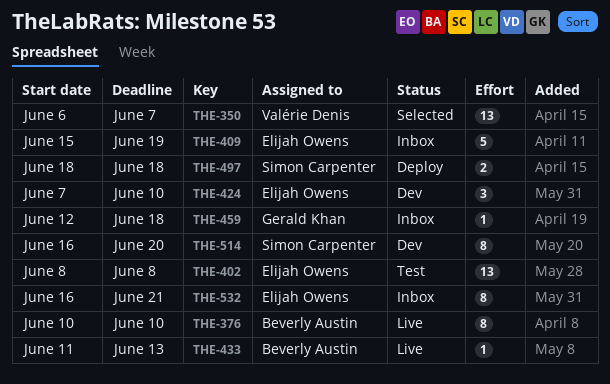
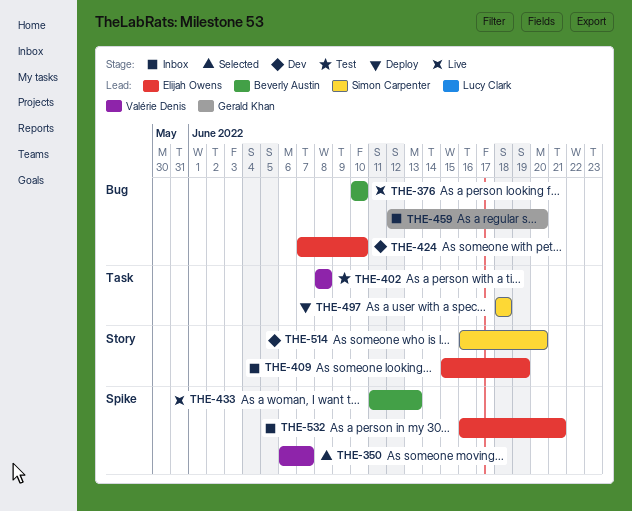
THE-402, owner: Elijah Owens -> Valérie Denis
THE-459, due: Jun 18 -> Jun 20

